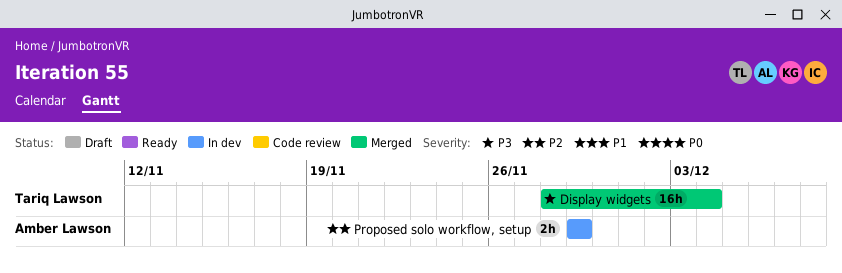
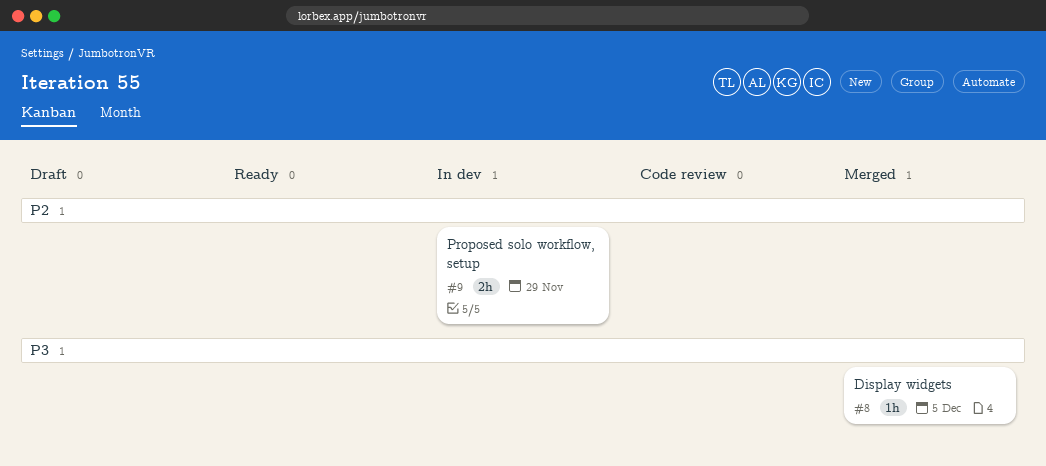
Display widgets, estimate: 16h -> 1h
Display widgets, due: Dec 4 -> Dec 5

